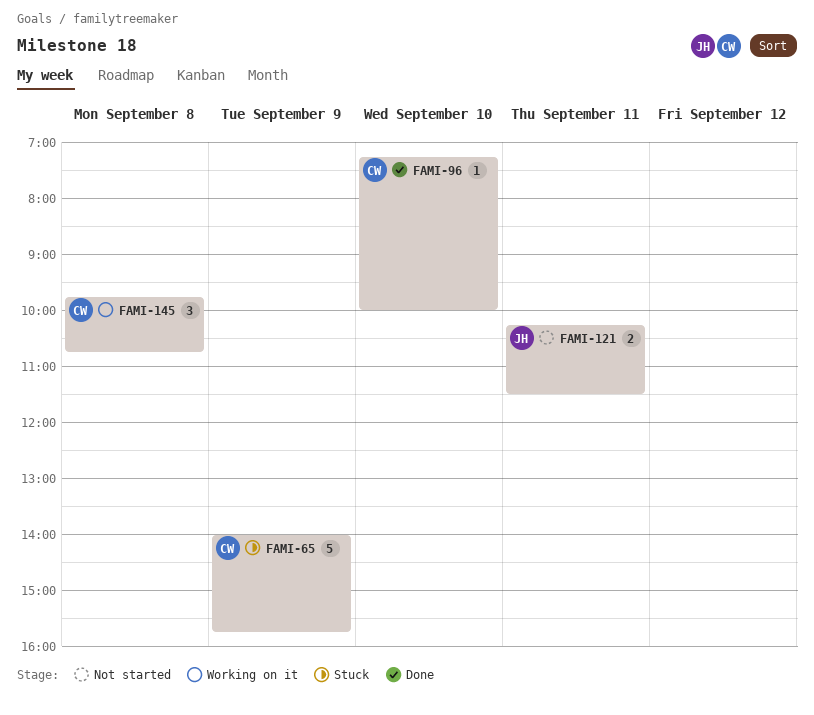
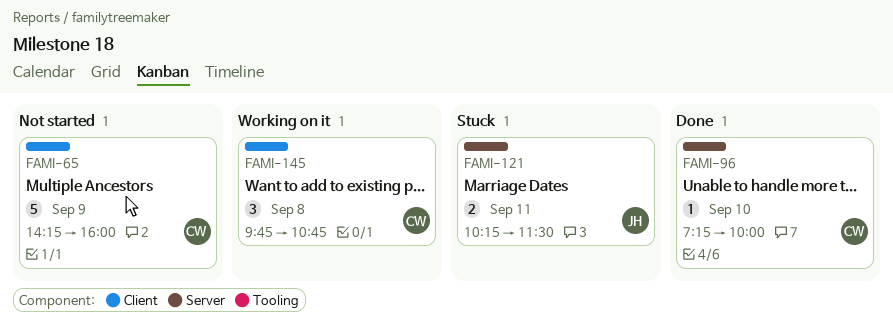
FAMI-65, status: Stuck -> Not started
FAMI-65, begins: 14:00 -> 14:15
FAMI-65, ends: 15:45 -> 16:00
FAMI-121, status: Not started -> Stuck

